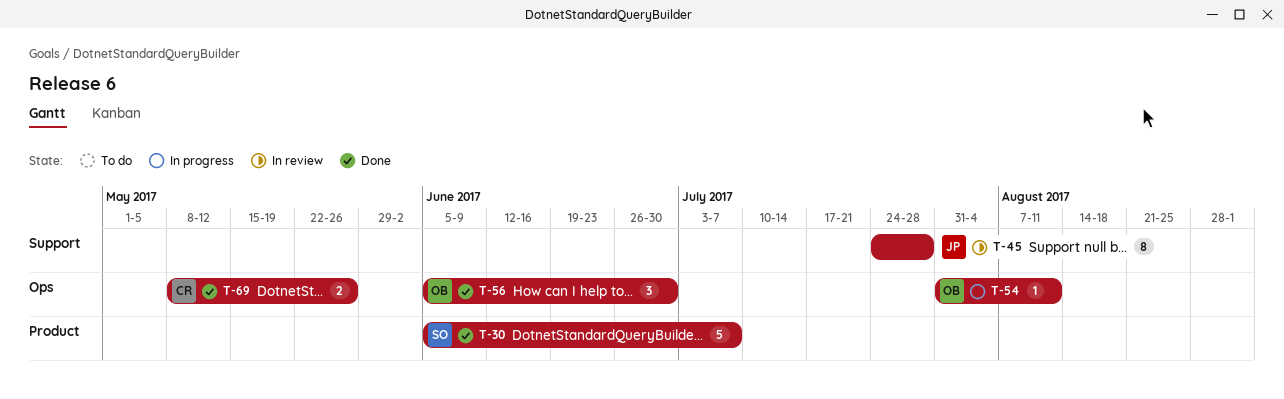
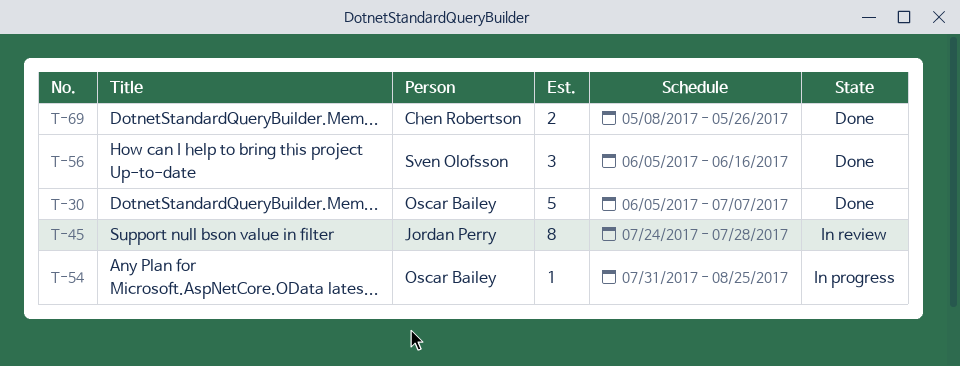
T-30, owner: Sven Olofsson -> Oscar Bailey
T-54, due: Aug 11 -> Aug 25
T-56, owner: Oscar Bailey -> Sven Olofsson
T-56, due: Jun 30 -> Jun 16

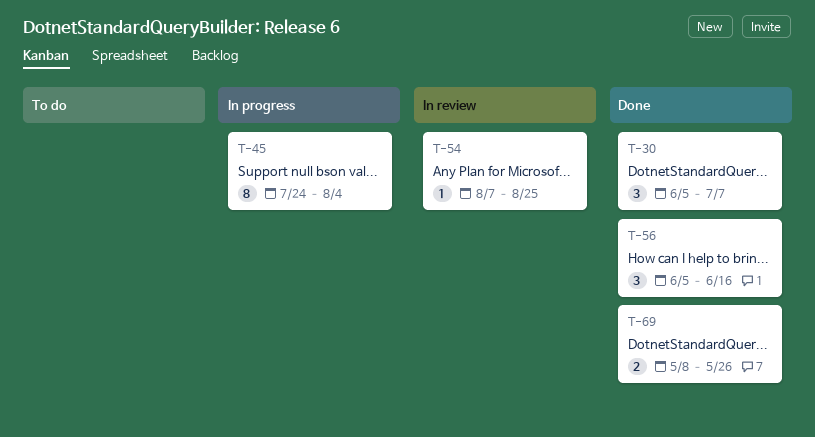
T-30, estimate: 5 -> 3
T-45, status: In review -> In progress
T-45, due: Jul 28 -> Aug 4
T-54, status: In progress -> In review
T-54, start: Jul 31 -> Aug 7

